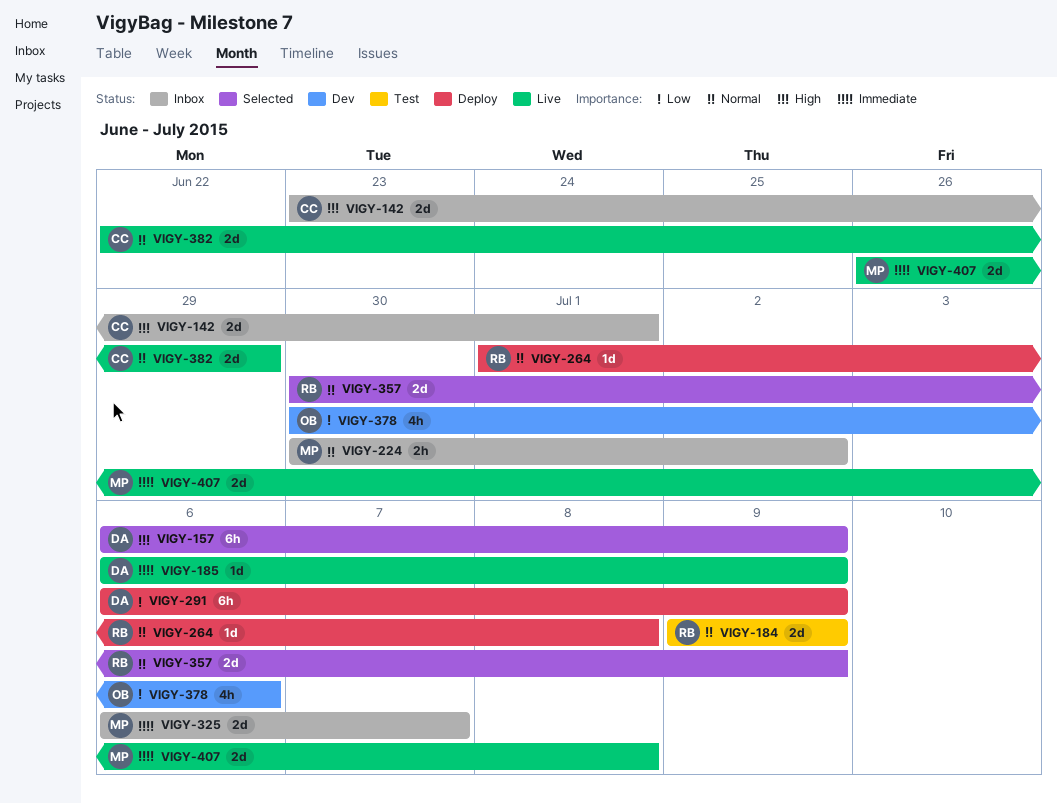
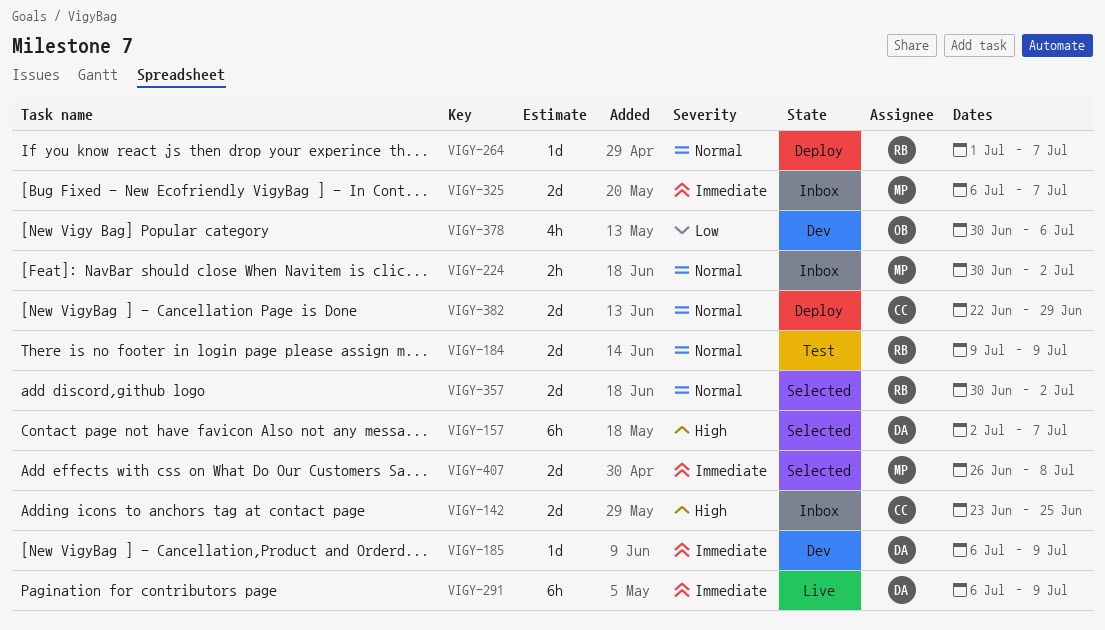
VIGY-142, due: Jul 1 -> Jun 25
VIGY-157, start: Jul 6 -> Jul 2
VIGY-157, due: Jul 9 -> Jul 7
VIGY-185, status: Live -> Dev
VIGY-264, due: Jul 8 -> Jul 7
VIGY-291, status: Deploy -> Live
VIGY-291, priority: Low -> Immediate
VIGY-357, due: Jul 9 -> Jul 2
VIGY-382, status: Live -> Deploy
VIGY-407, status: Live -> Selected

